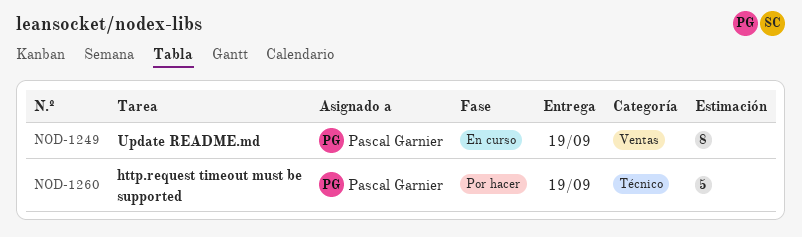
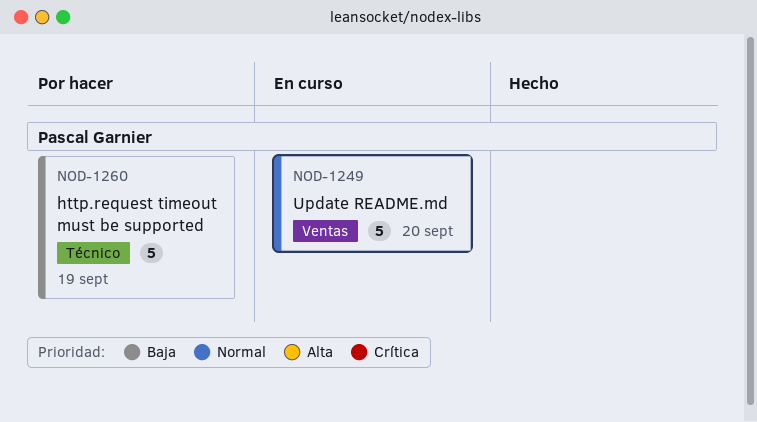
NOD-1249, estimate: 8 -> 5
NOD-1249, due: Sep 19 -> Sep 20

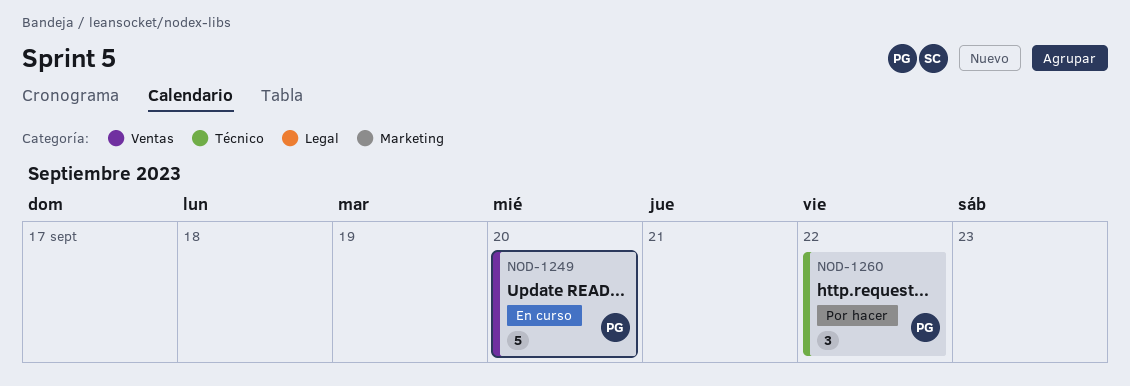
NOD-1260, estimate: 5 -> 3
NOD-1260, due: Sep 19 -> Sep 22

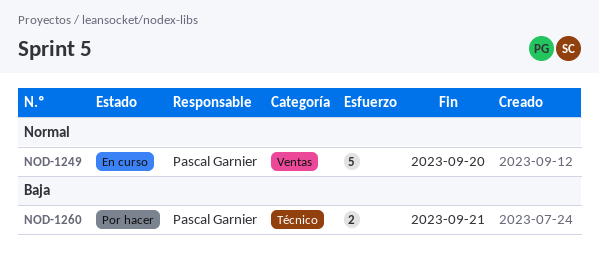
NOD-1260, estimate: 3 -> 2
NOD-1260, due: Sep 22 -> Sep 21

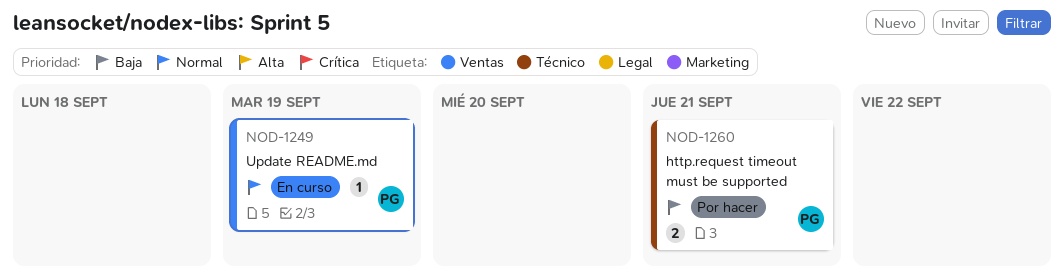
NOD-1249, estimate: 5 -> 1
NOD-1249, due: Sep 20 -> Sep 19

